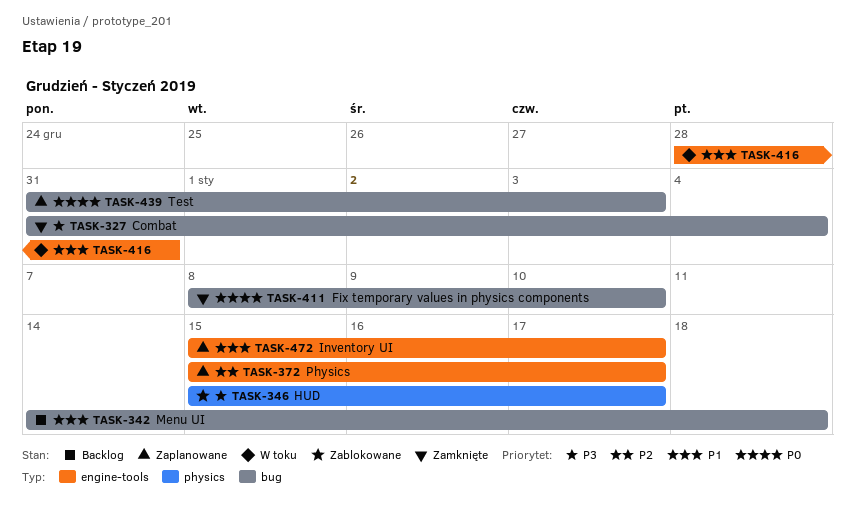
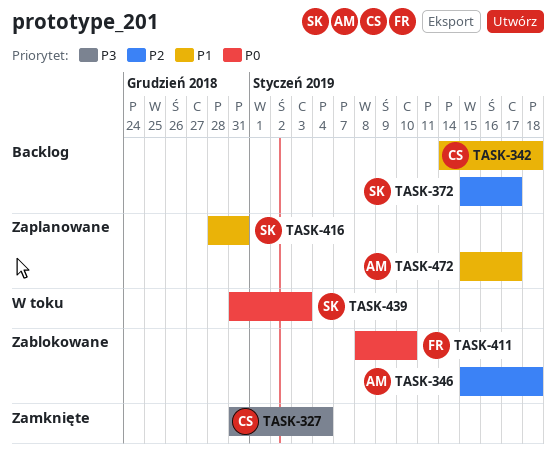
TASK-346, priority: P3 -> P2
TASK-346, due: Jan 17 -> Jan 18
TASK-372, status: Zaplanowane -> Backlog
TASK-411, status: Zamknięte -> Zablokowane
TASK-416, status: W toku -> Zaplanowane
TASK-439, status: Zaplanowane -> W toku

